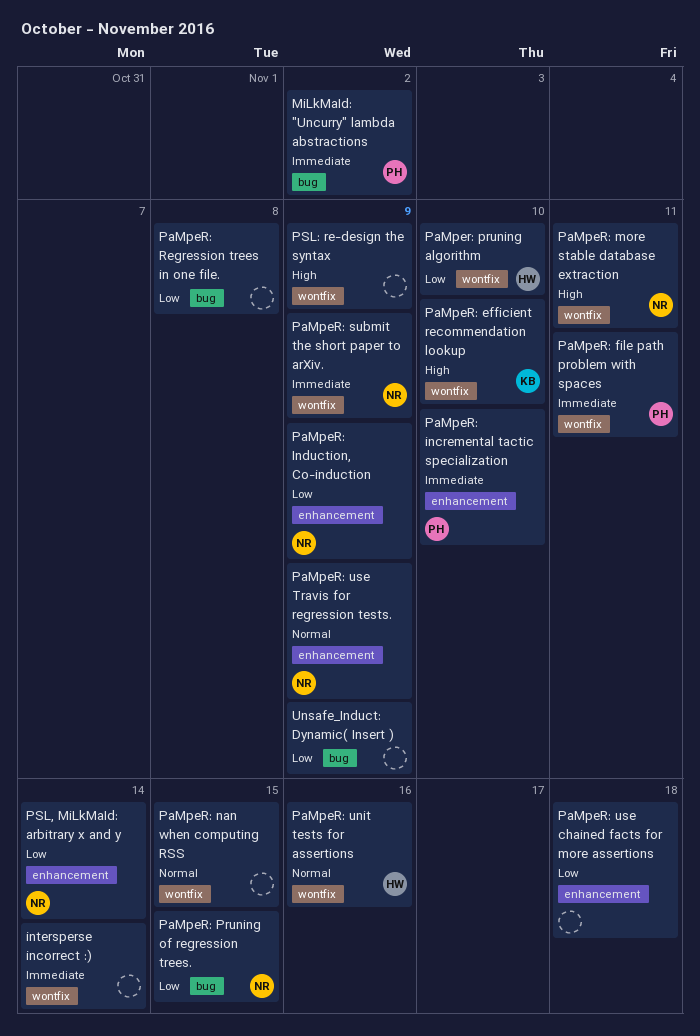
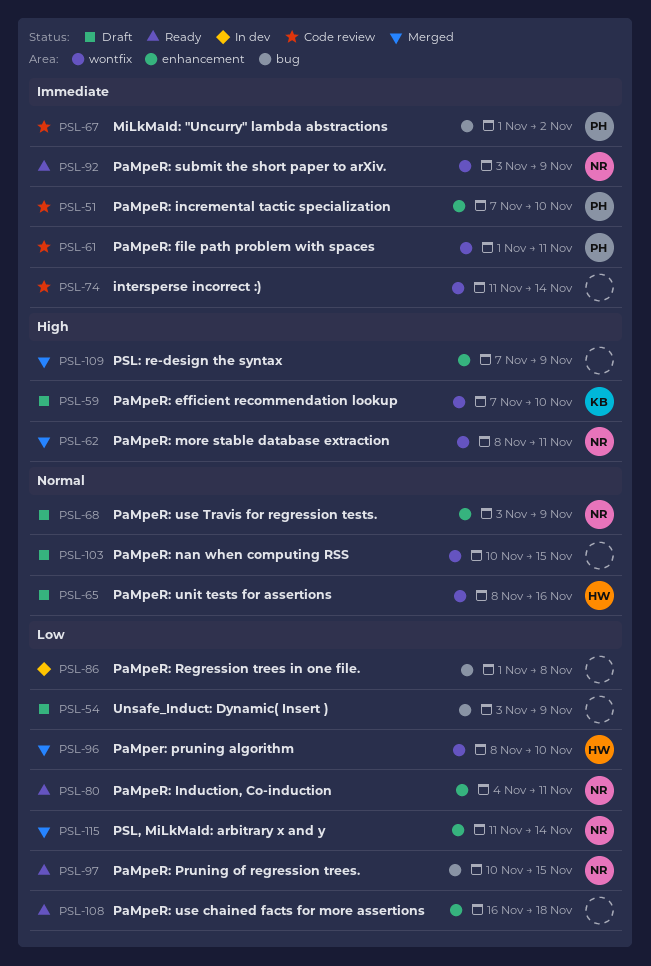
PaMpeR: Induction, Co-induction, due: Nov 9 -> Nov 11
PSL: re-design the syntax, label: wontfix -> enhancement

